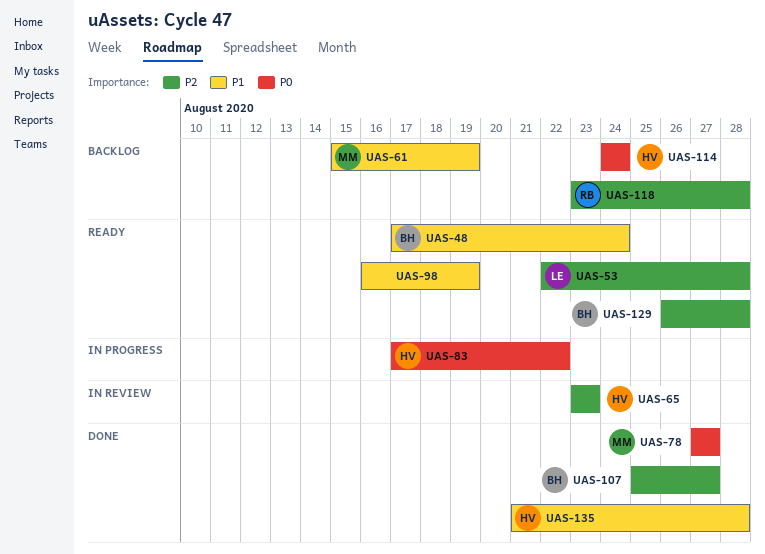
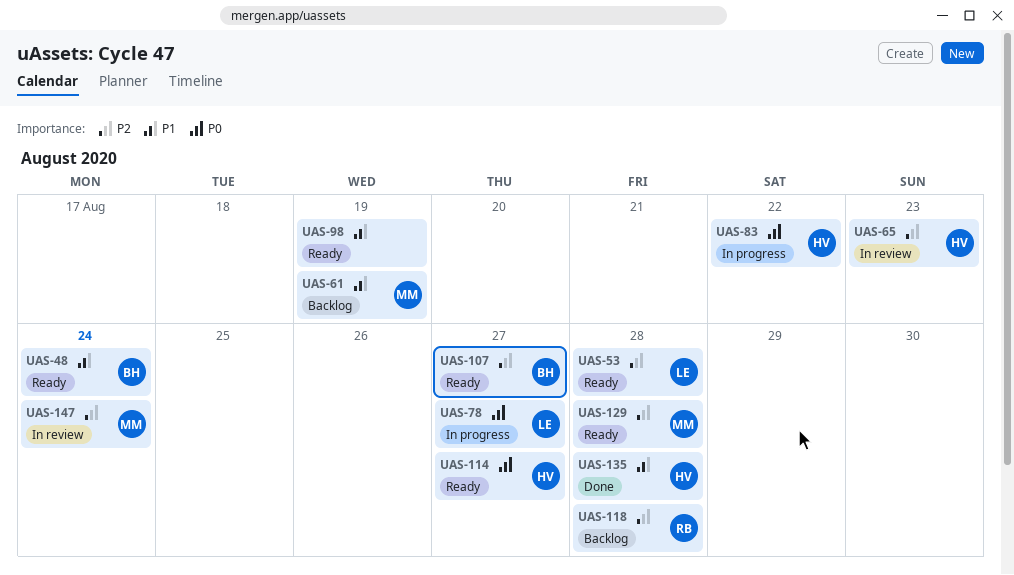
UAS-78, status: Done -> In progress
UAS-78, owner: MM -> LE
UAS-107, status: Done -> Ready
UAS-114, status: Backlog -> Ready
UAS-114, due: Aug 24 -> Aug 27
UAS-129, owner: BH -> MM
UAS-147: none -> present

